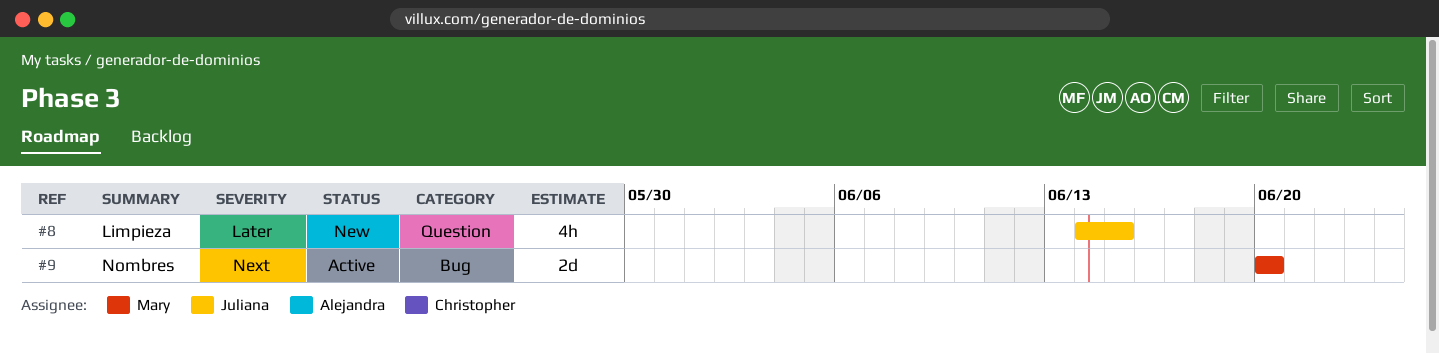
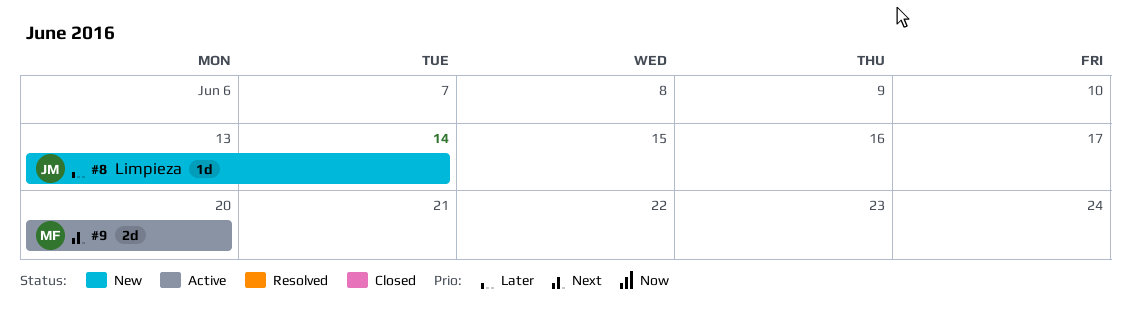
#8, estimate: 4h -> 1d
#8, start: Jun 14 -> Jun 13
#8, due: Jun 15 -> Jun 14

